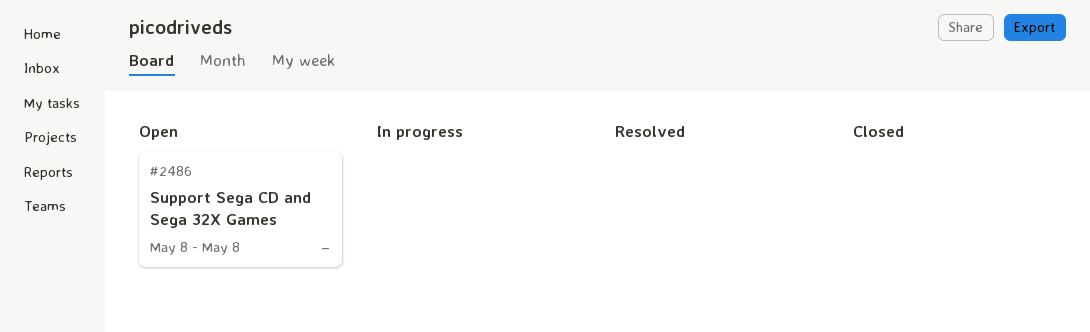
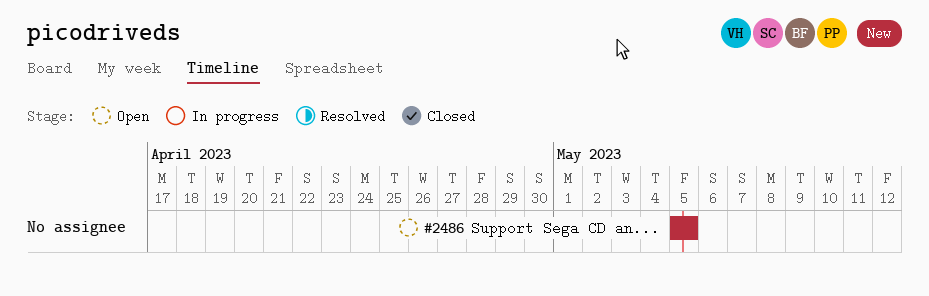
#2486, start: May 8 -> May 5
#2486, due: May 8 -> May 5

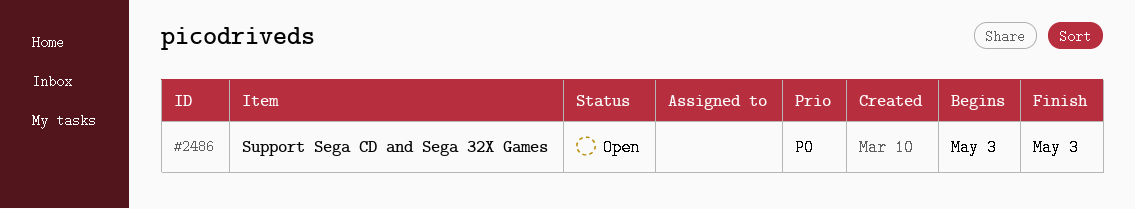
#2486, start: May 5 -> May 3
#2486, due: May 5 -> May 3

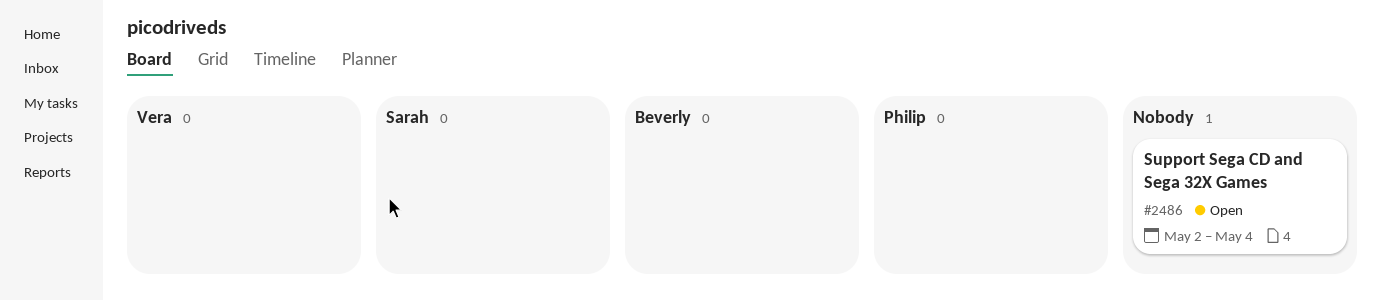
#2486, start: May 3 -> May 2
#2486, due: May 3 -> May 4

